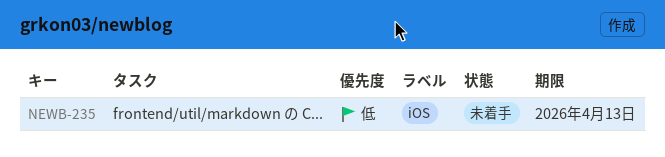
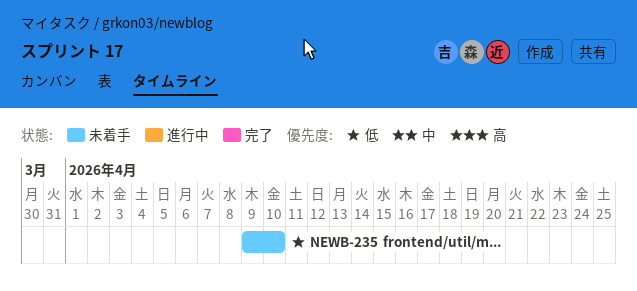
NEWB-235, due: Apr 13 -> Apr 10

